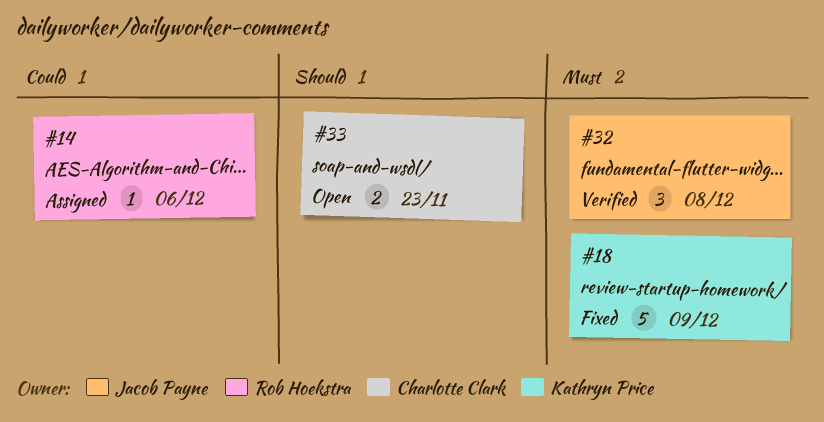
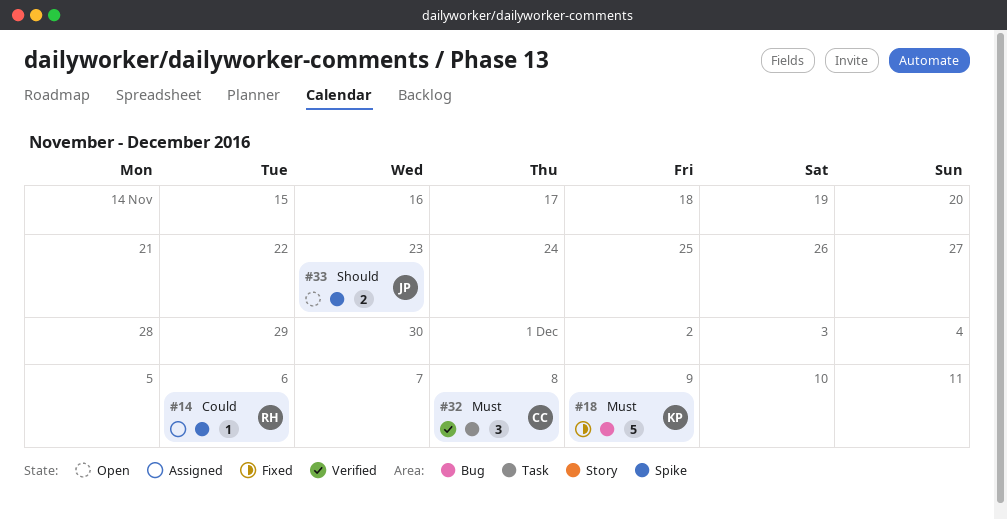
#32, owner: Jacob Payne -> Charlotte Clark
#33, owner: Charlotte Clark -> Jacob Payne

